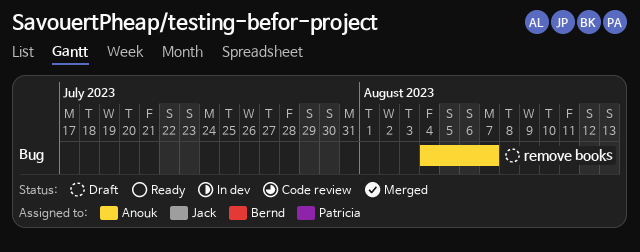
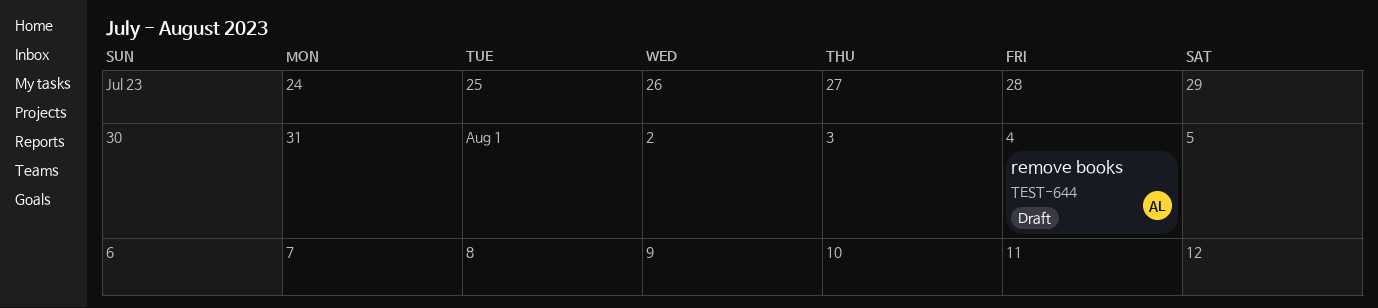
remove books, due: Aug 7 -> Aug 4

